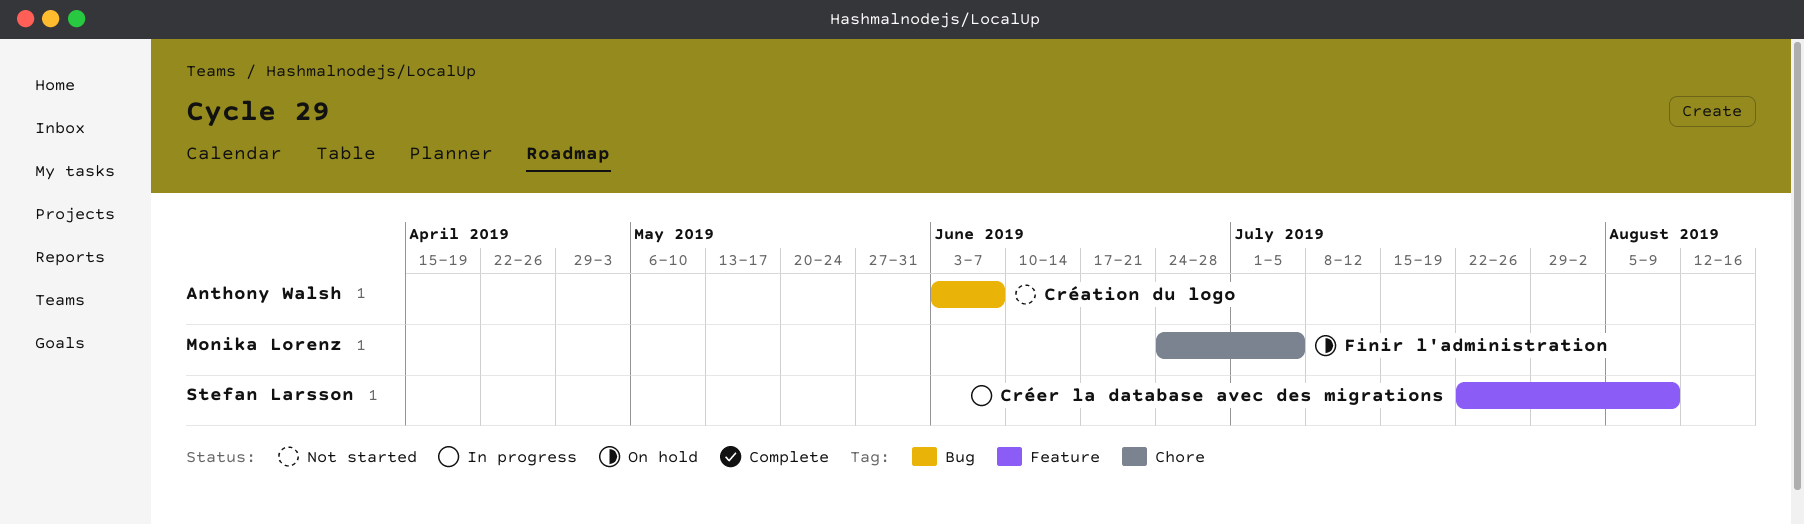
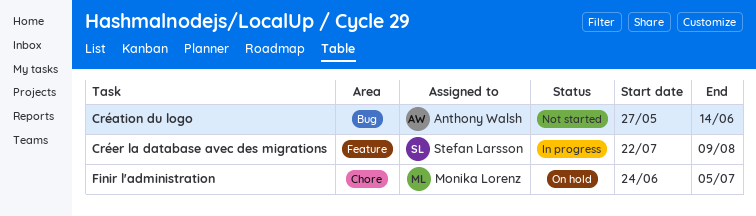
Création du logo, start: Jun 3 -> May 27
Création du logo, due: Jun 7 -> Jun 14

